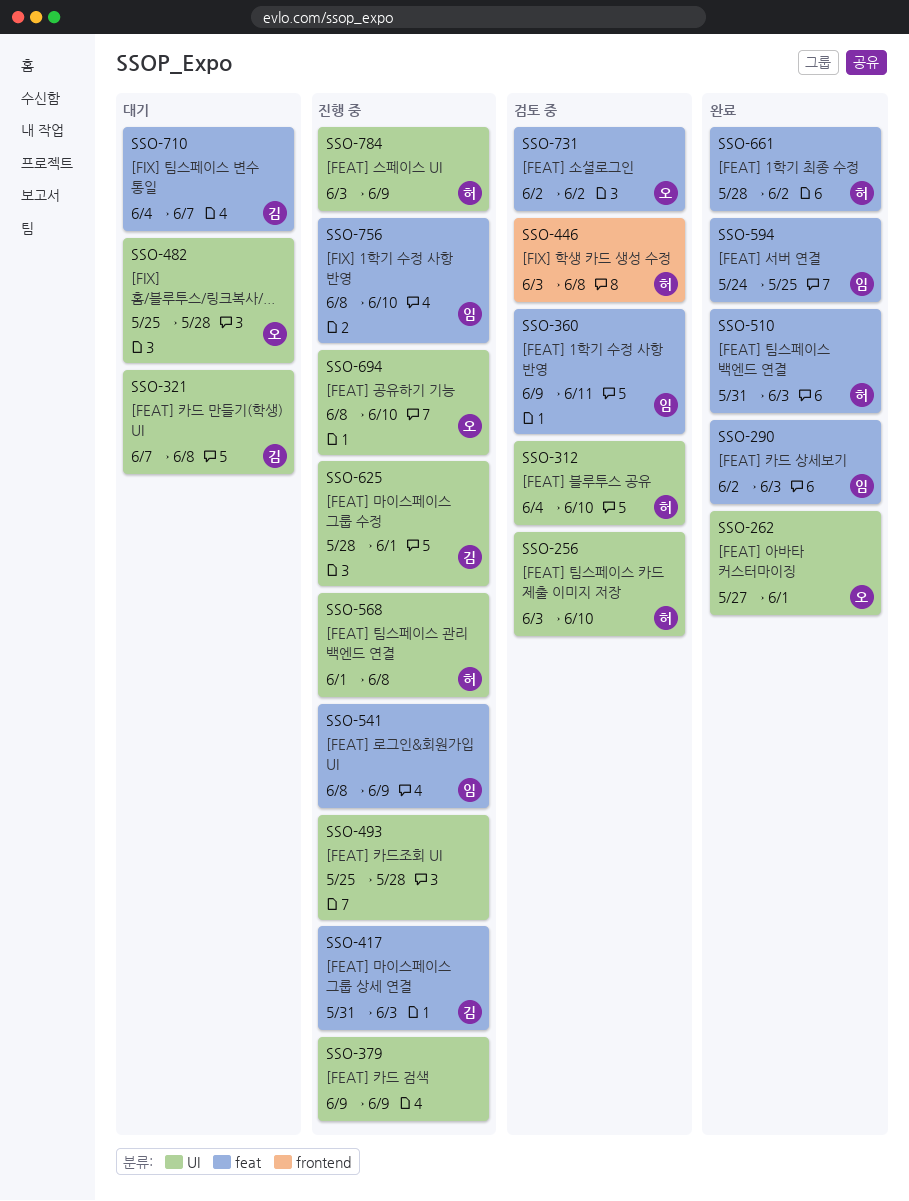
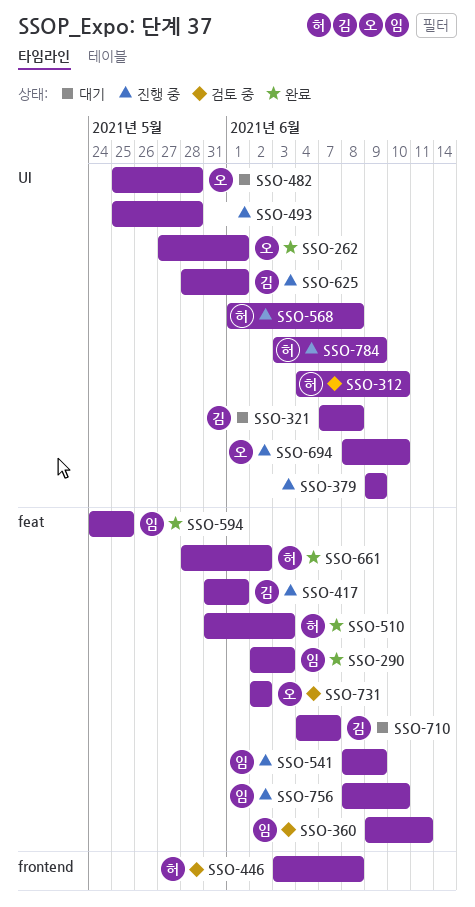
SSO-256: present -> none
SSO-417, due: Jun 3 -> Jun 1

